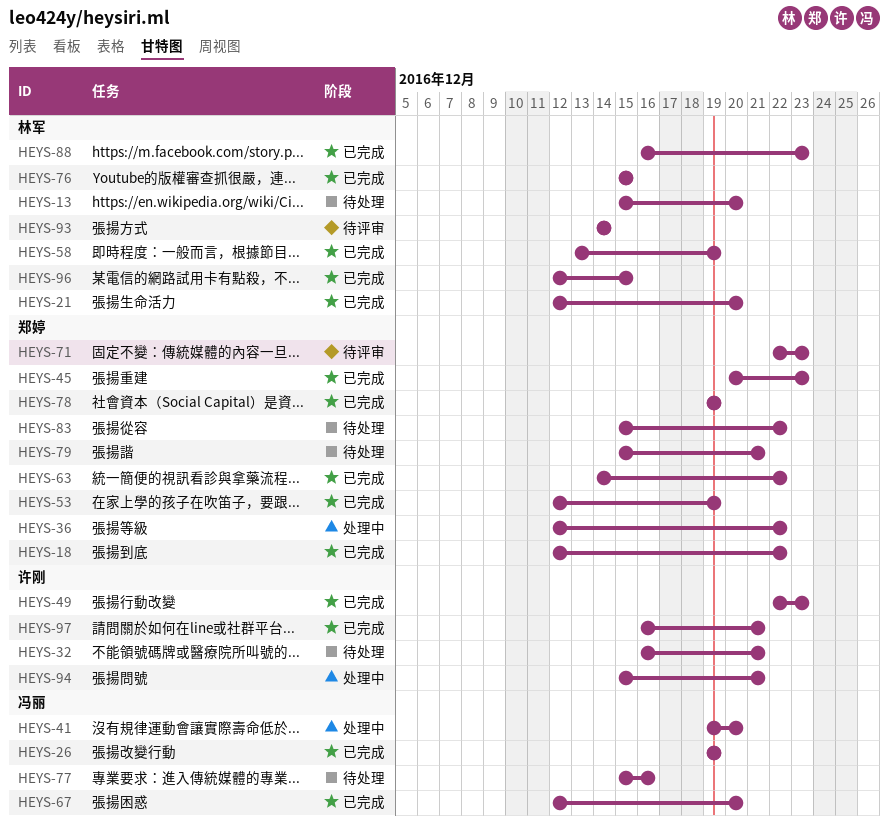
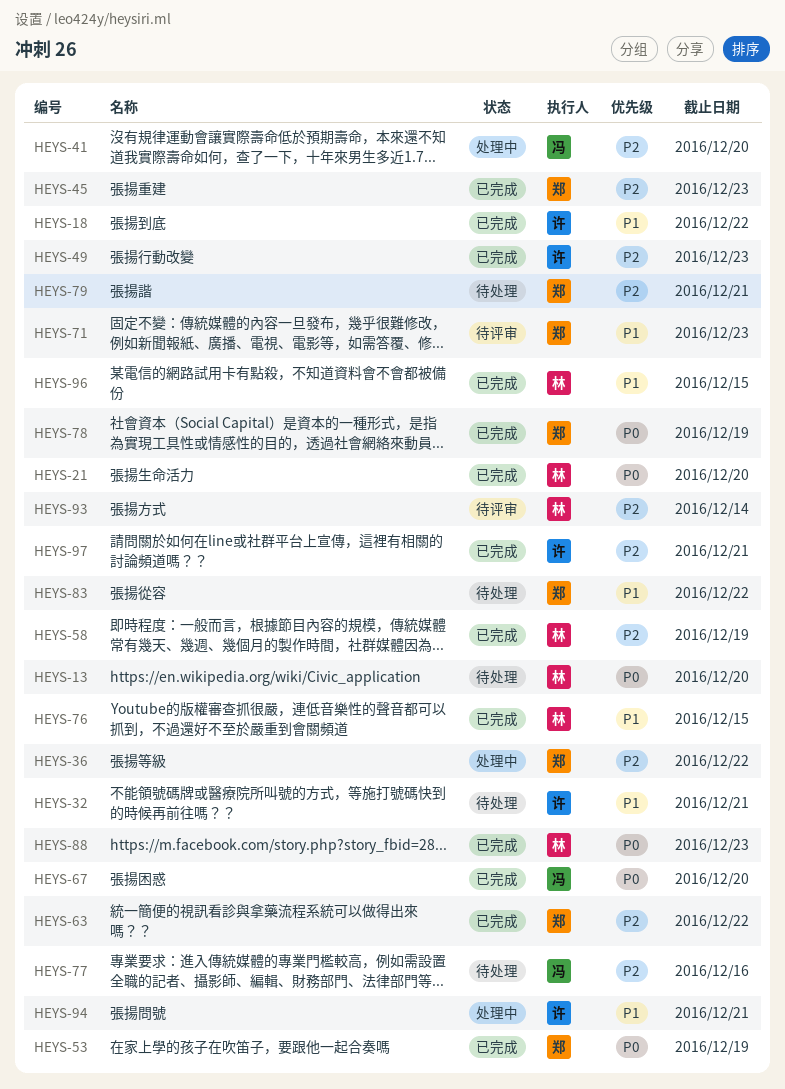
HEYS-18, owner: 郑婷 -> 许刚
HEYS-26: present -> none

